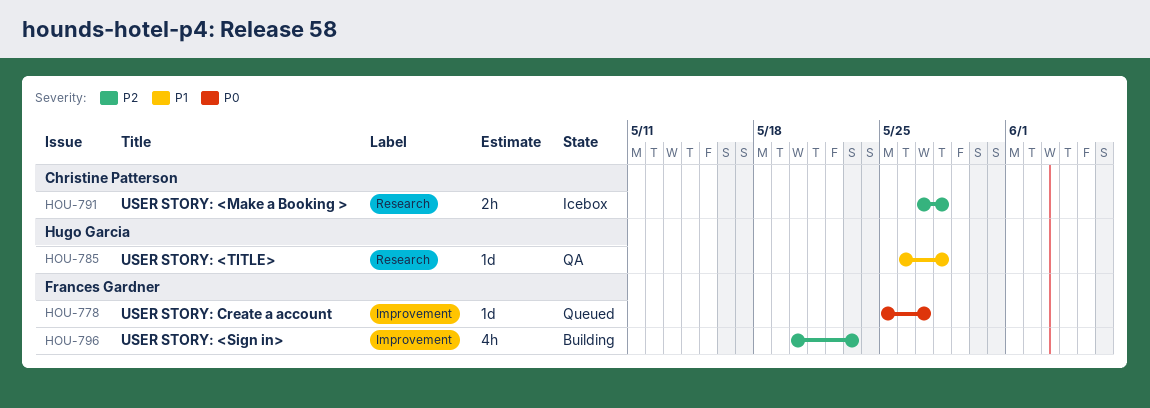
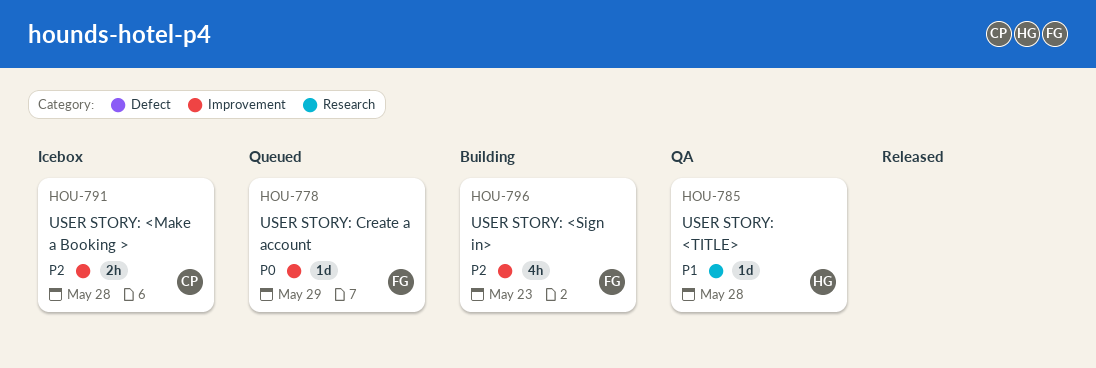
HOU-778, due: May 27 -> May 29
HOU-791, label: Research -> Improvement

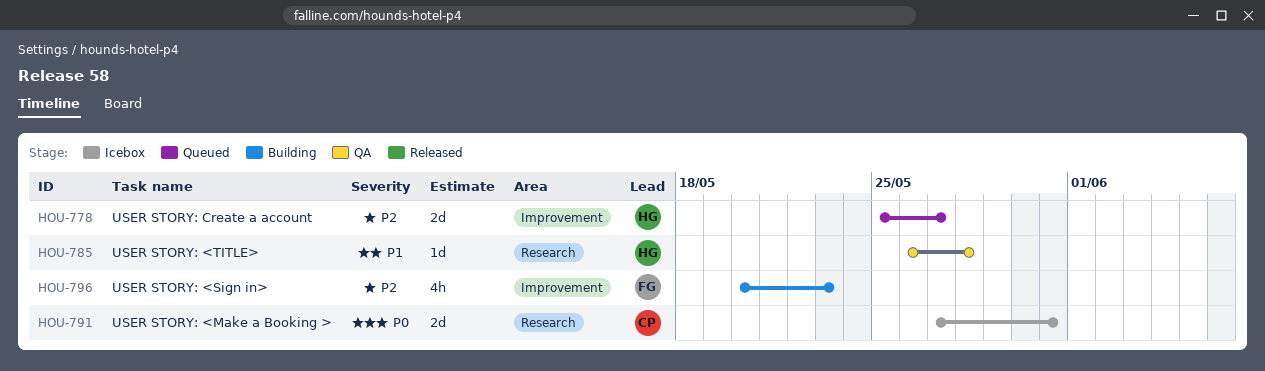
HOU-778, owner: FG -> HG
HOU-778, priority: P0 -> P2
HOU-778, estimate: 1d -> 2d
HOU-778, due: May 29 -> May 27
HOU-791, priority: P2 -> P0
HOU-791, label: Improvement -> Research
HOU-791, estimate: 2h -> 2d
HOU-791, due: May 28 -> May 31

